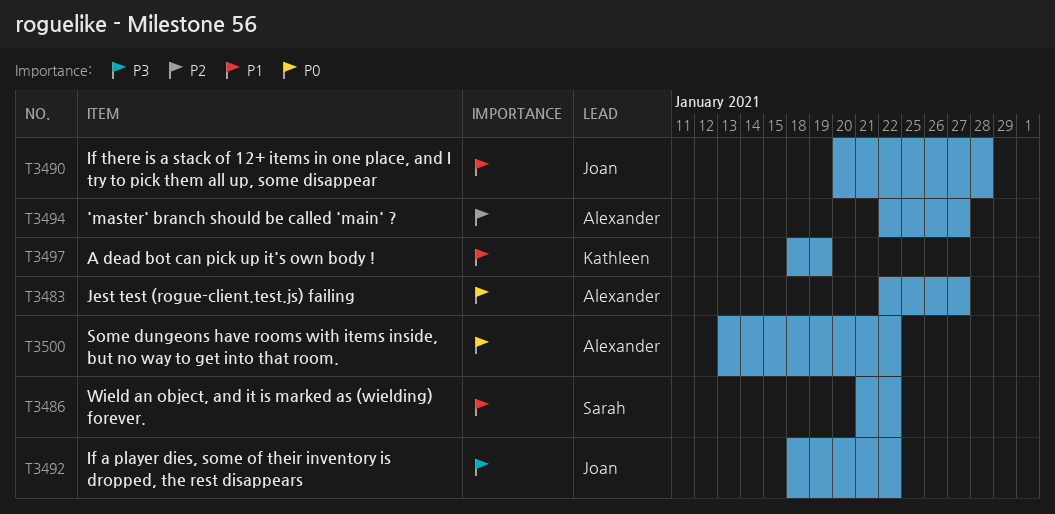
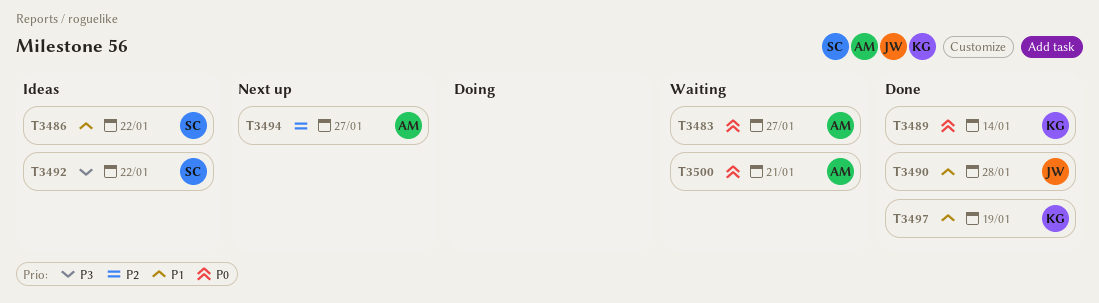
T3489: none -> present
T3492, owner: Joan -> Sarah
T3500, due: Jan 22 -> Jan 21

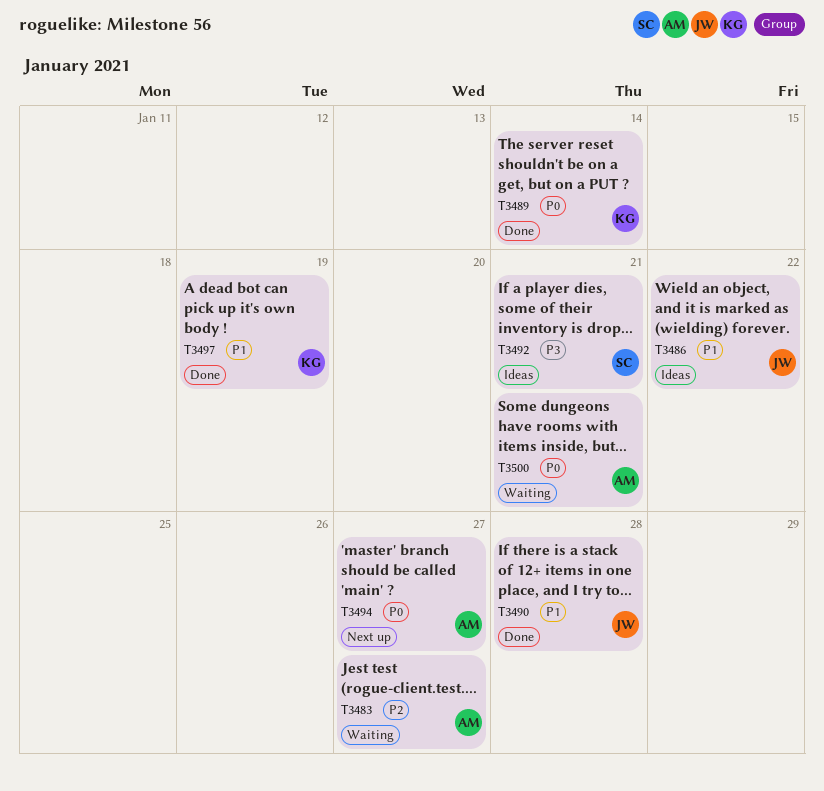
T3483, priority: P0 -> P2
T3486, owner: SC -> JW
T3492, due: Jan 22 -> Jan 21
T3494, priority: P2 -> P0

